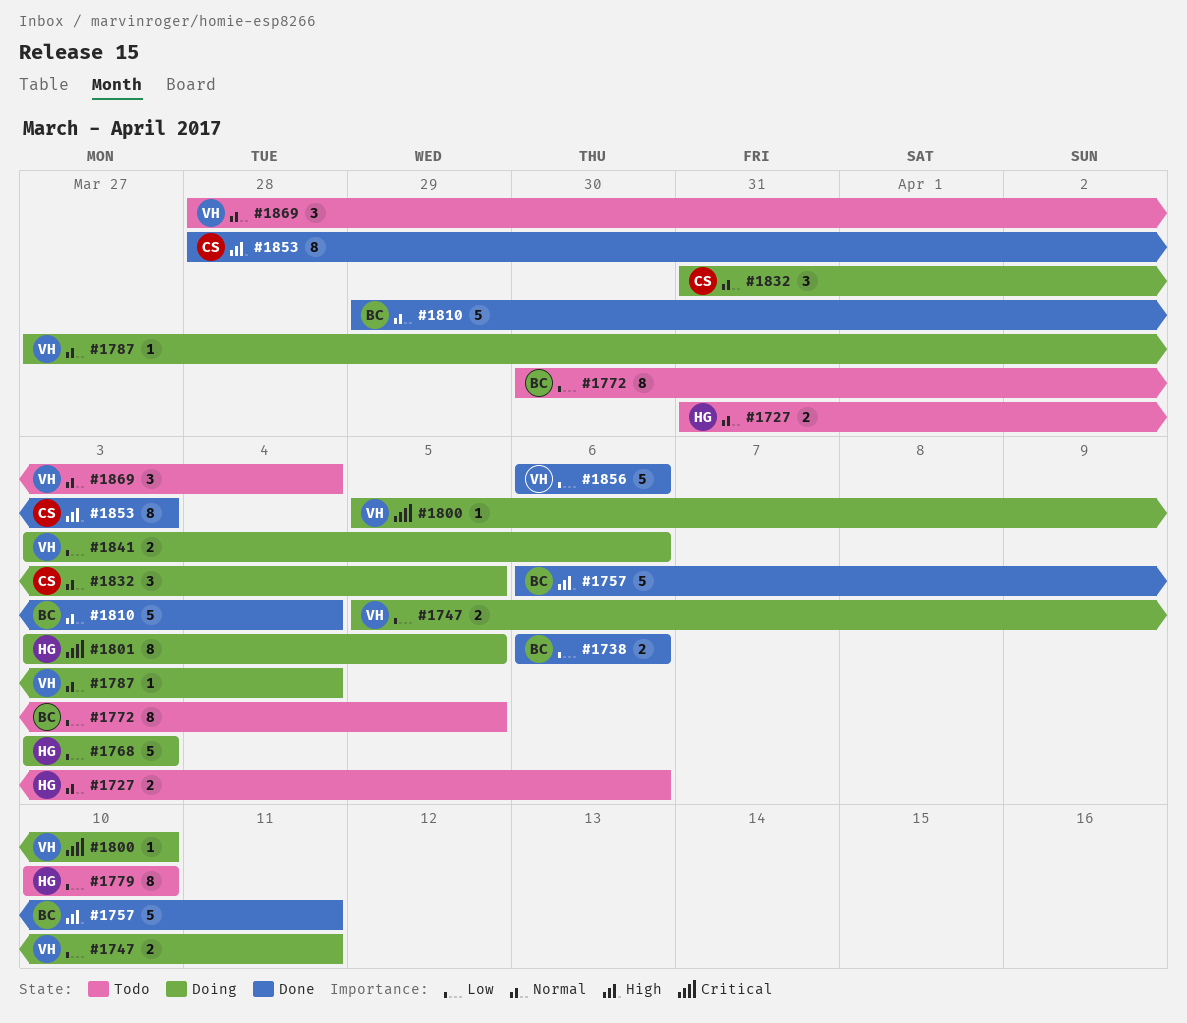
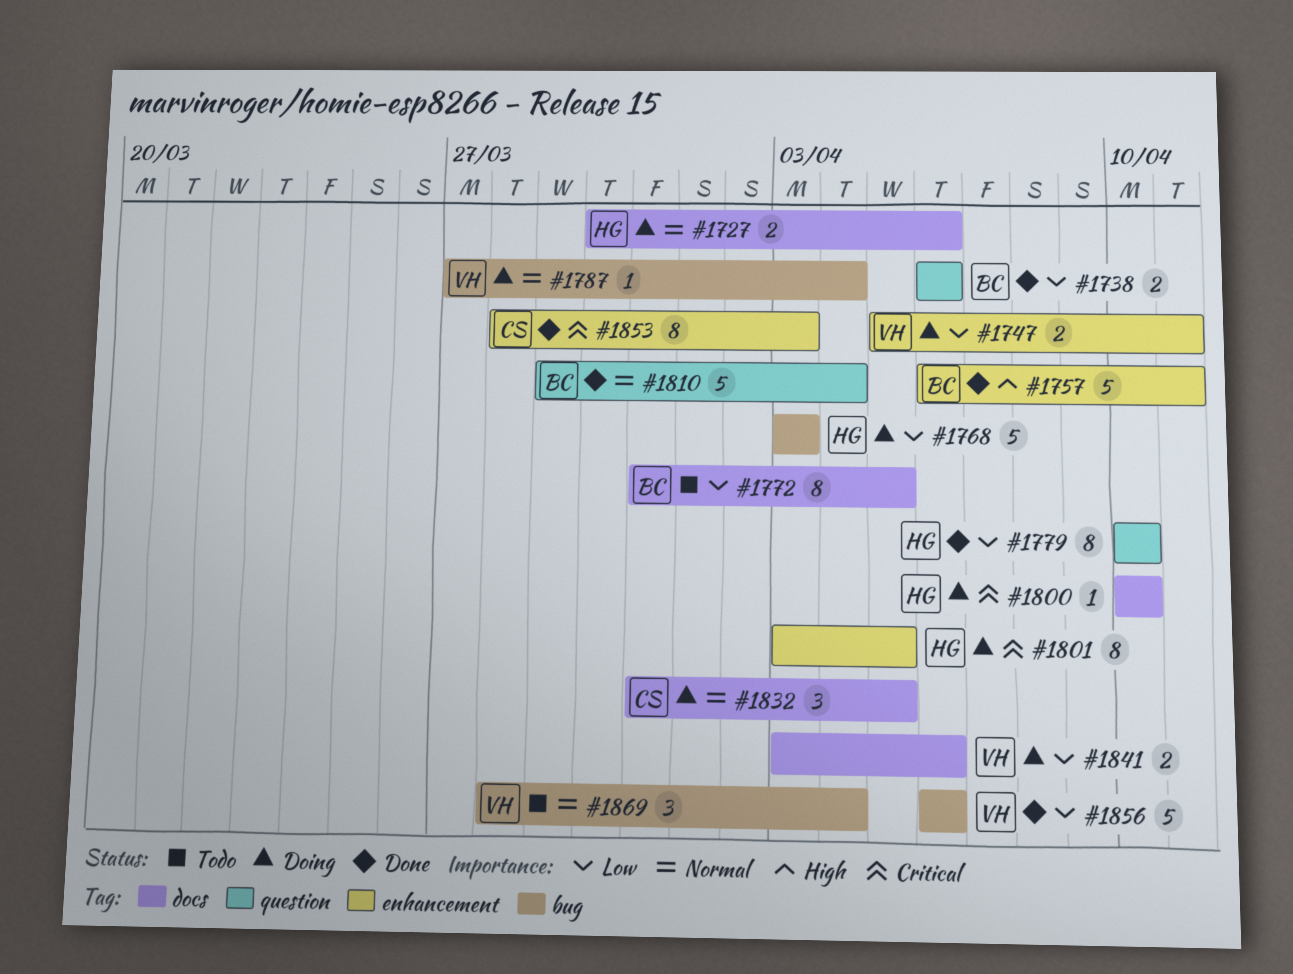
#1727, status: Todo -> Doing
#1727, start: Mar 31 -> Mar 30
#1772, start: Mar 30 -> Mar 31
#1779, status: Todo -> Done
#1800, owner: VH -> HG
#1800, start: Apr 5 -> Apr 10
#1853, priority: High -> Critical

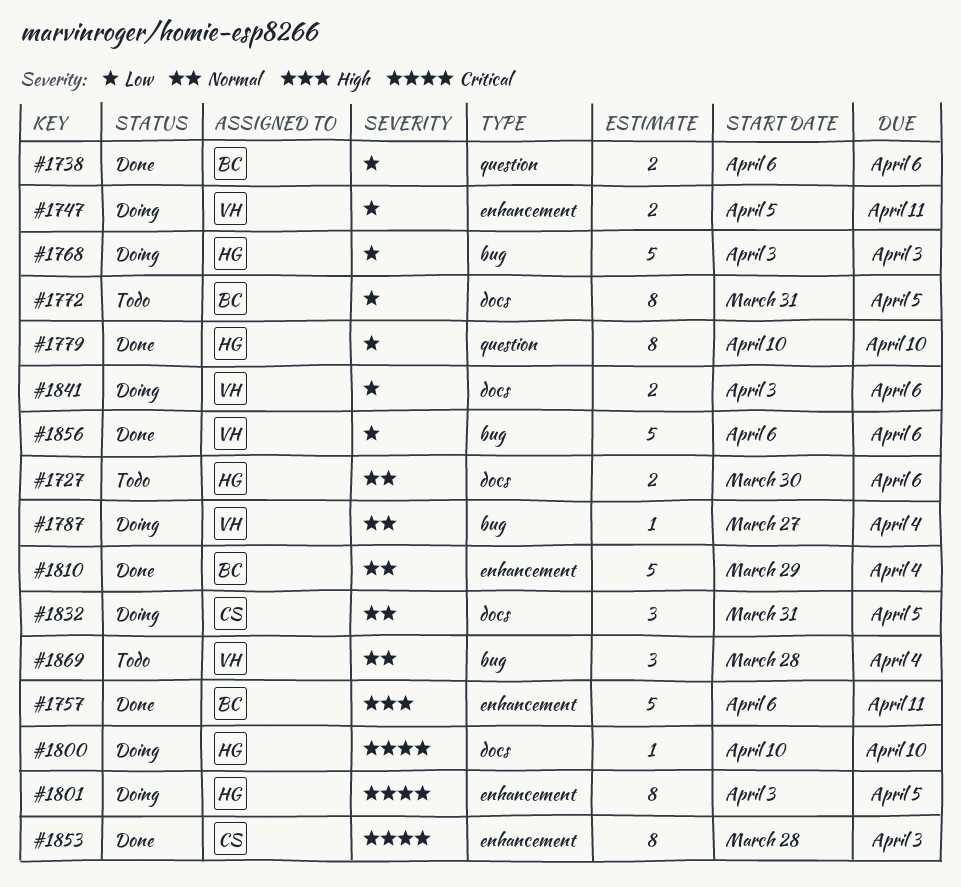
#1727, status: Doing -> Todo
#1810, label: question -> enhancement

